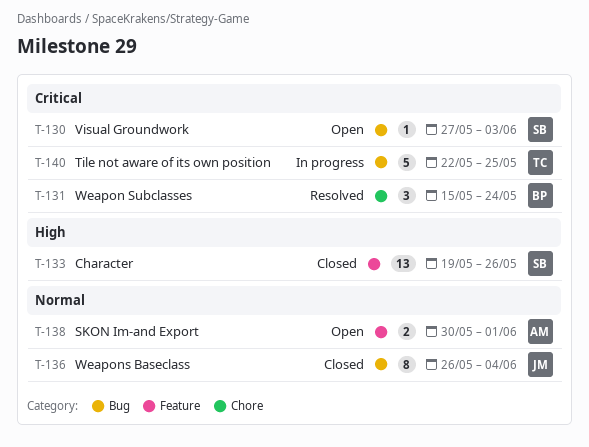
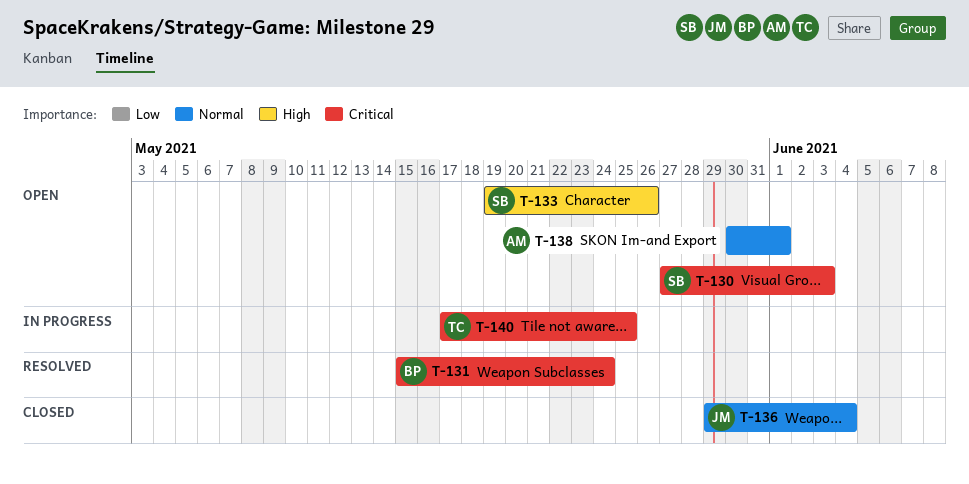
T-133, status: Closed -> Open
T-136, start: May 26 -> May 29
T-140, start: May 22 -> May 17

